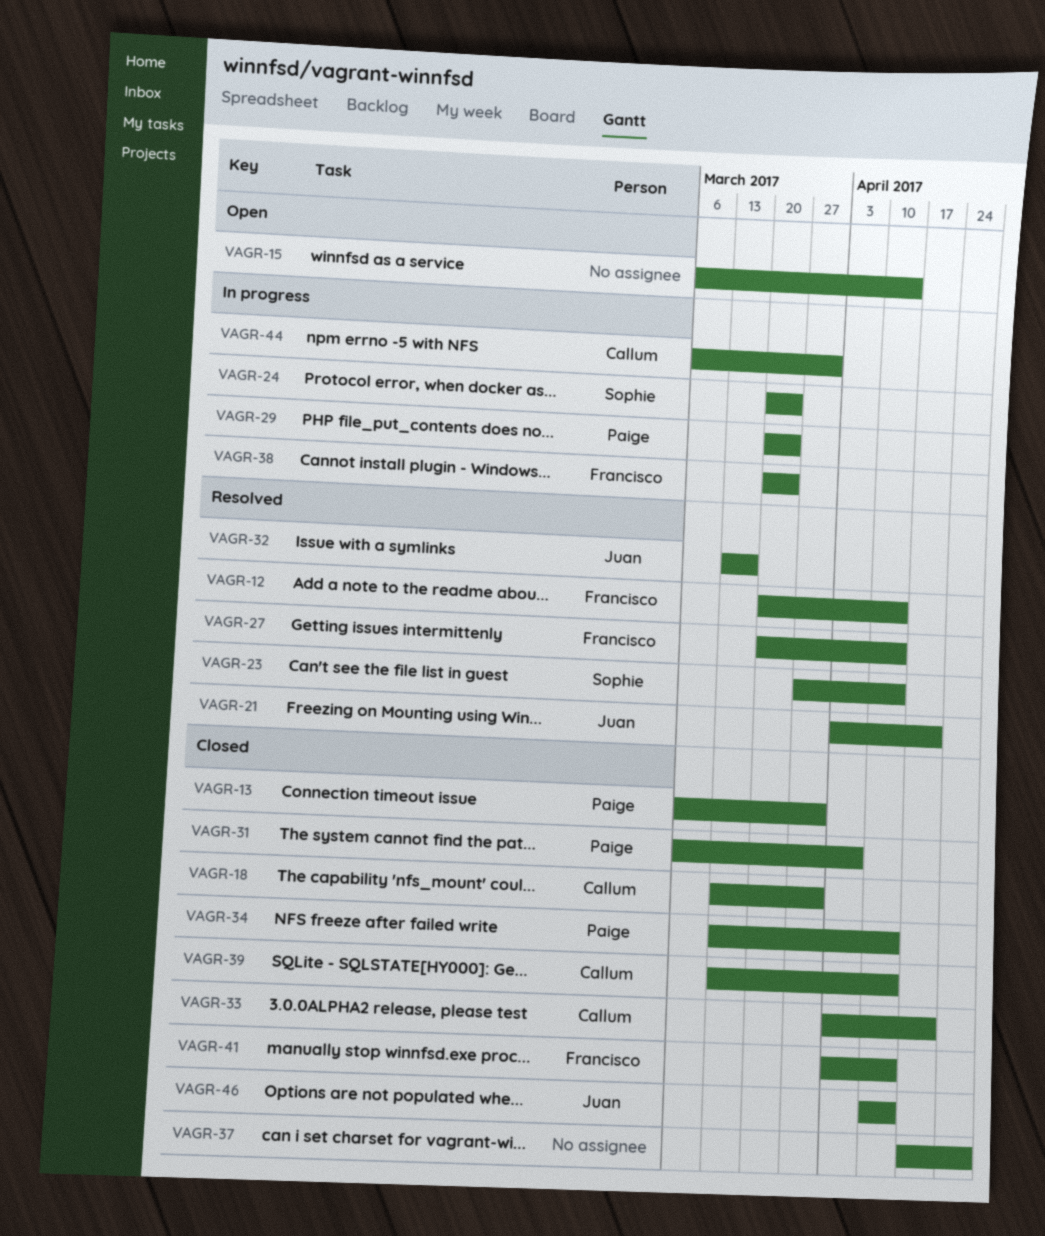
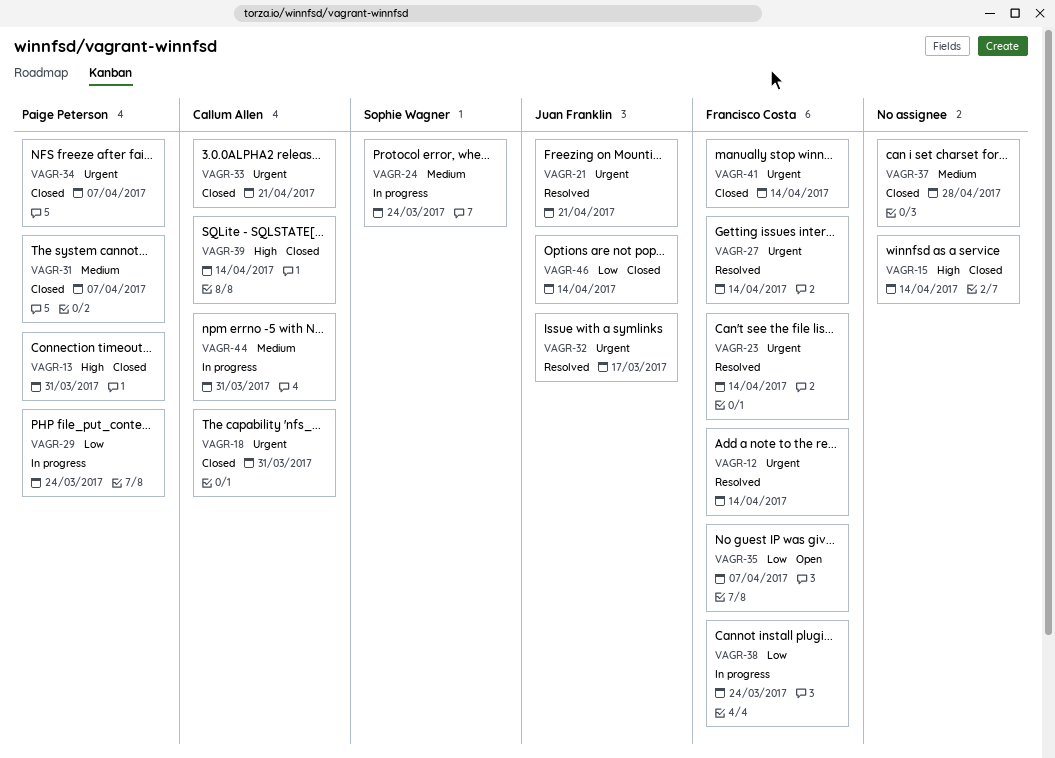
VAGR-15, status: Open -> Closed
VAGR-23, owner: Sophie Wagner -> Francisco Costa
VAGR-34, due: Apr 14 -> Apr 7
VAGR-35: none -> present

